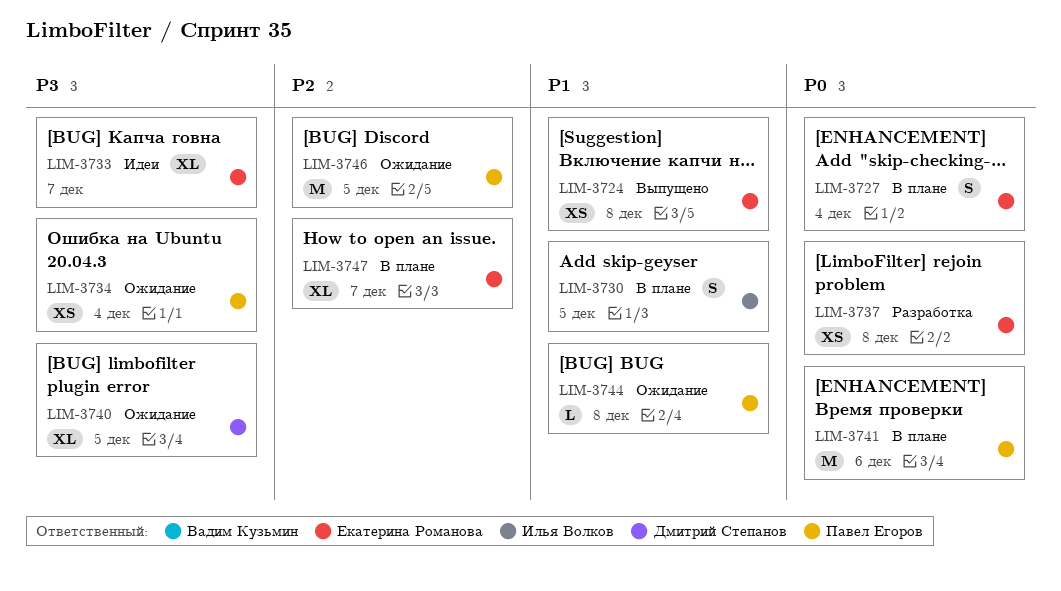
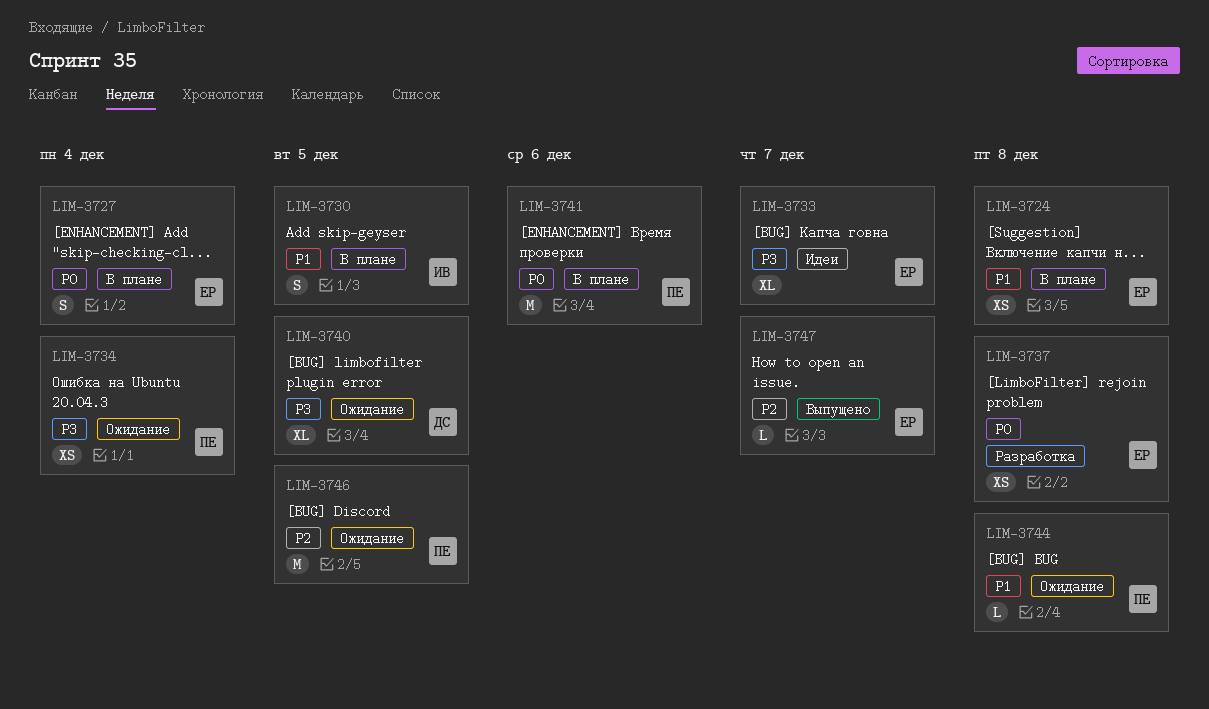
LIM-3724, status: Выпущено -> В плане
LIM-3747, status: В плане -> Выпущено
LIM-3747, estimate: XL -> L

